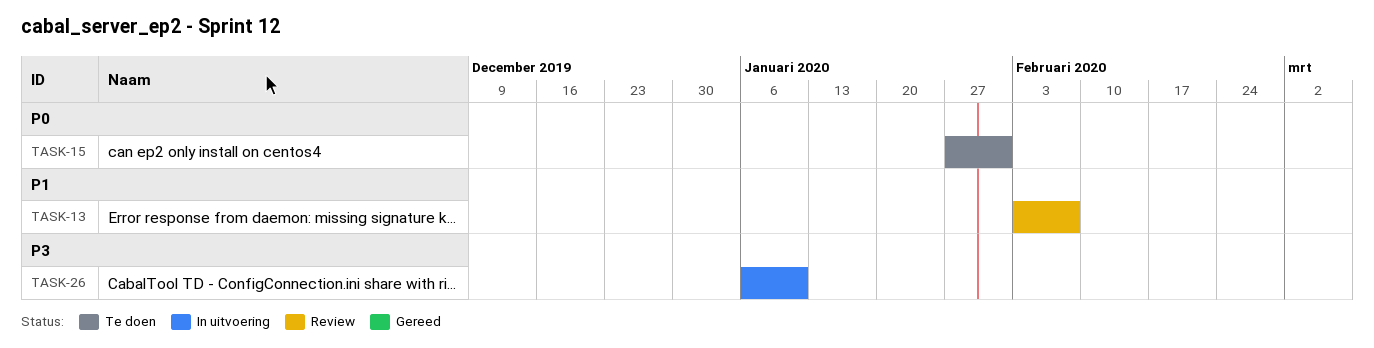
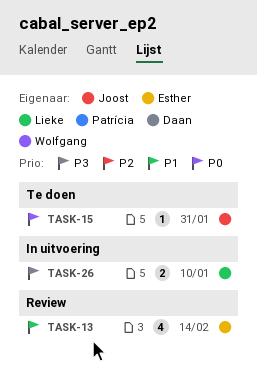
TASK-13, due: Feb 7 -> Feb 14

